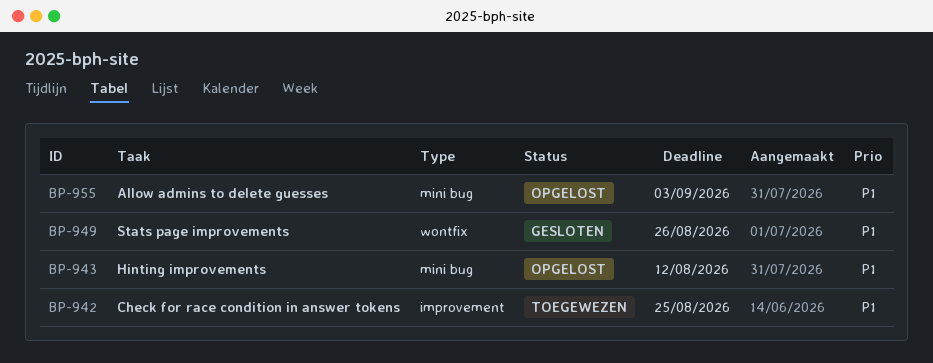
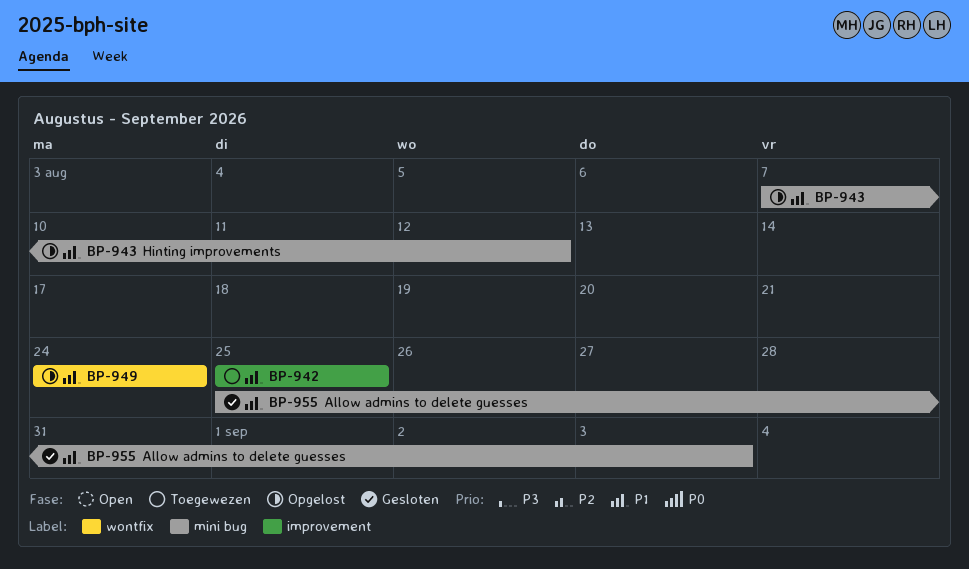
BP-949, status: Gesloten -> Opgelost
BP-949, due: Aug 26 -> Aug 24
BP-955, status: Opgelost -> Gesloten

